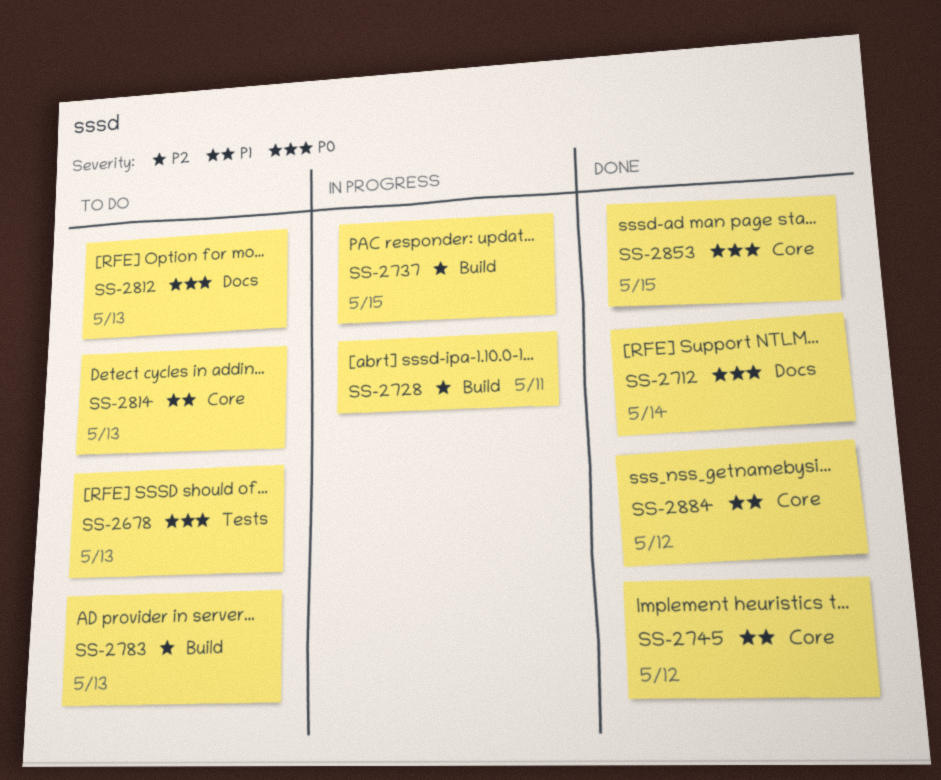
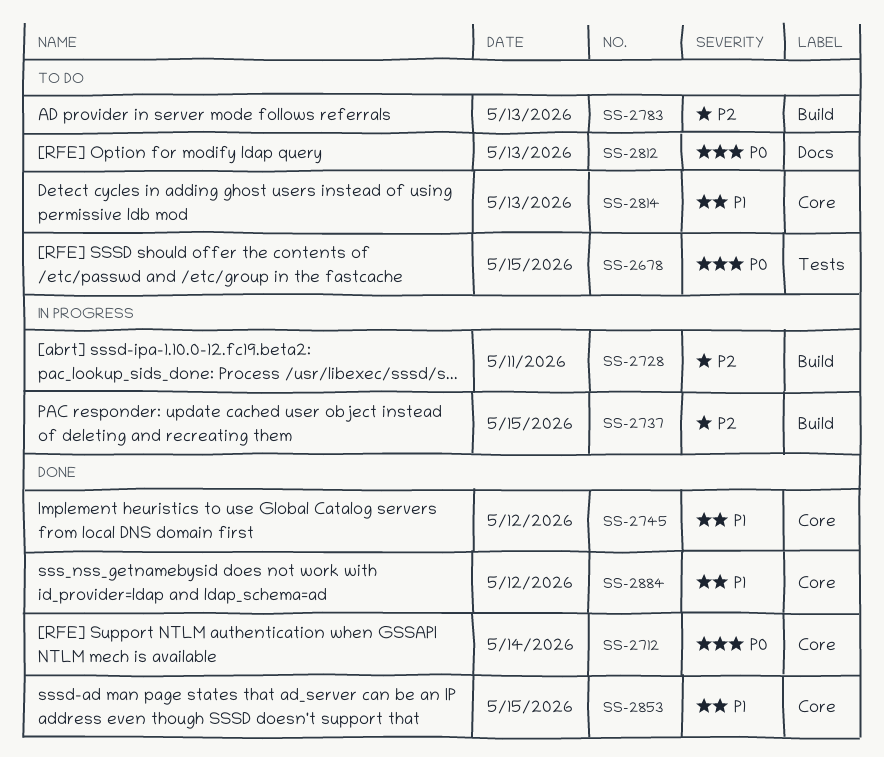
SS-2678, day: May 13 -> May 15
SS-2712, label: Docs -> Core
SS-2853, priority: P0 -> P1

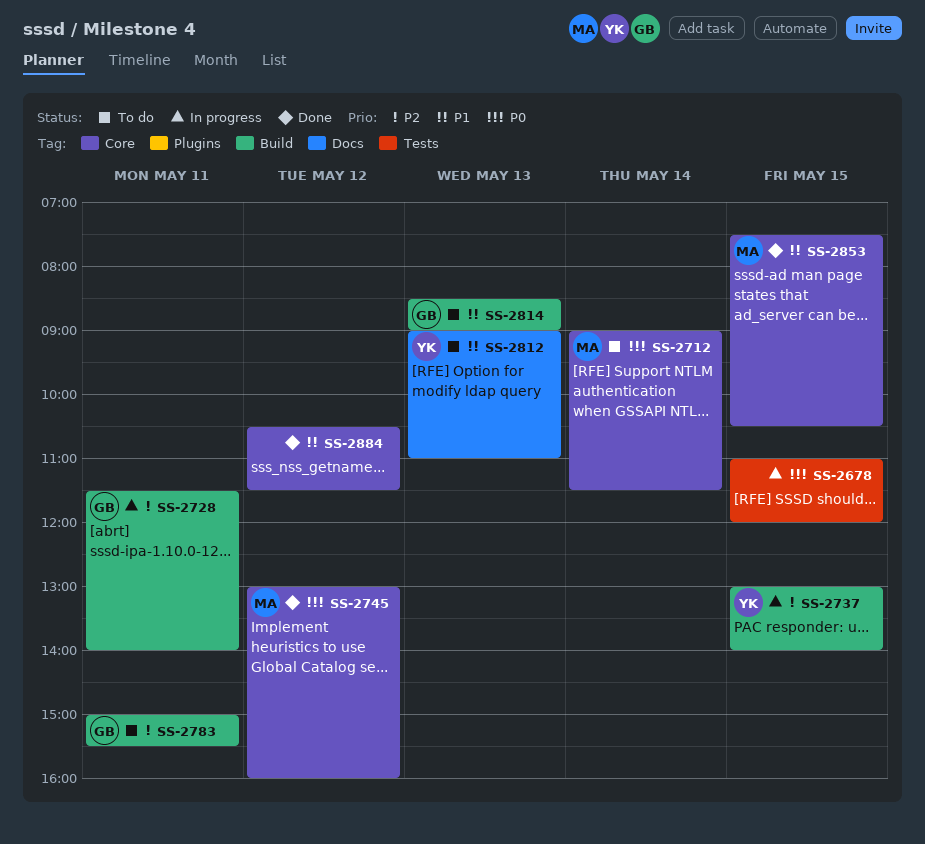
SS-2678, status: To do -> In progress
SS-2712, status: Done -> To do
SS-2745, priority: P1 -> P0
SS-2783, day: May 13 -> May 11
SS-2812, priority: P0 -> P1
SS-2814, label: Core -> Build

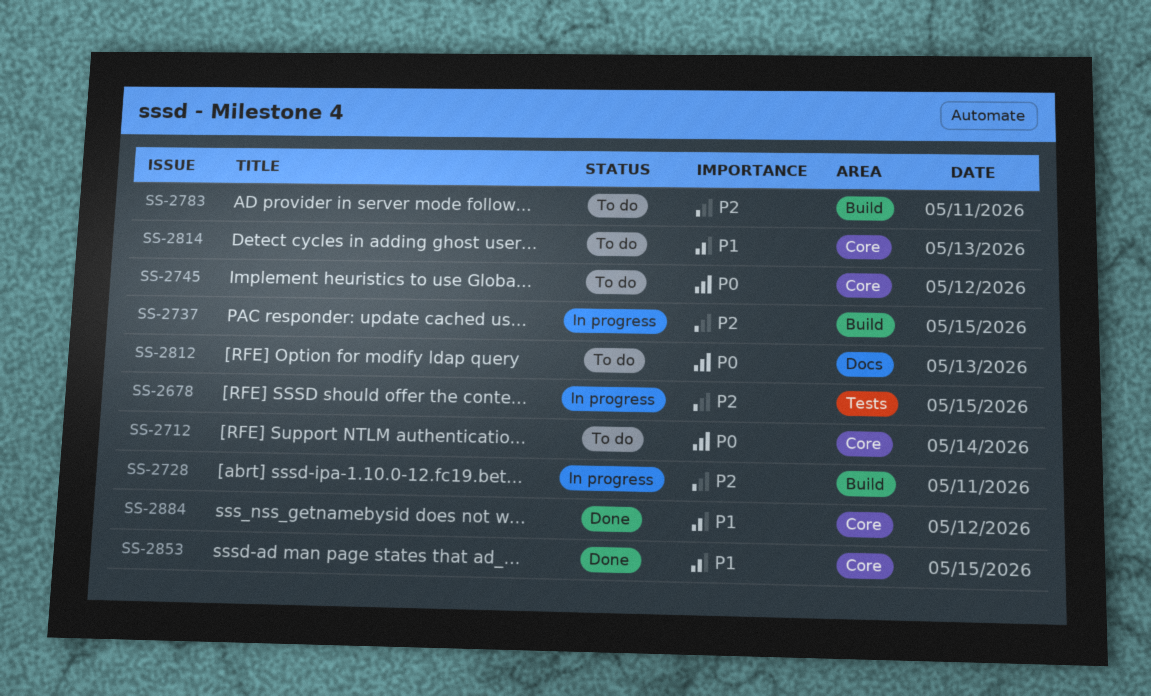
SS-2678, priority: P0 -> P2
SS-2745, status: Done -> To do
SS-2812, priority: P1 -> P0
SS-2814, label: Build -> Core

